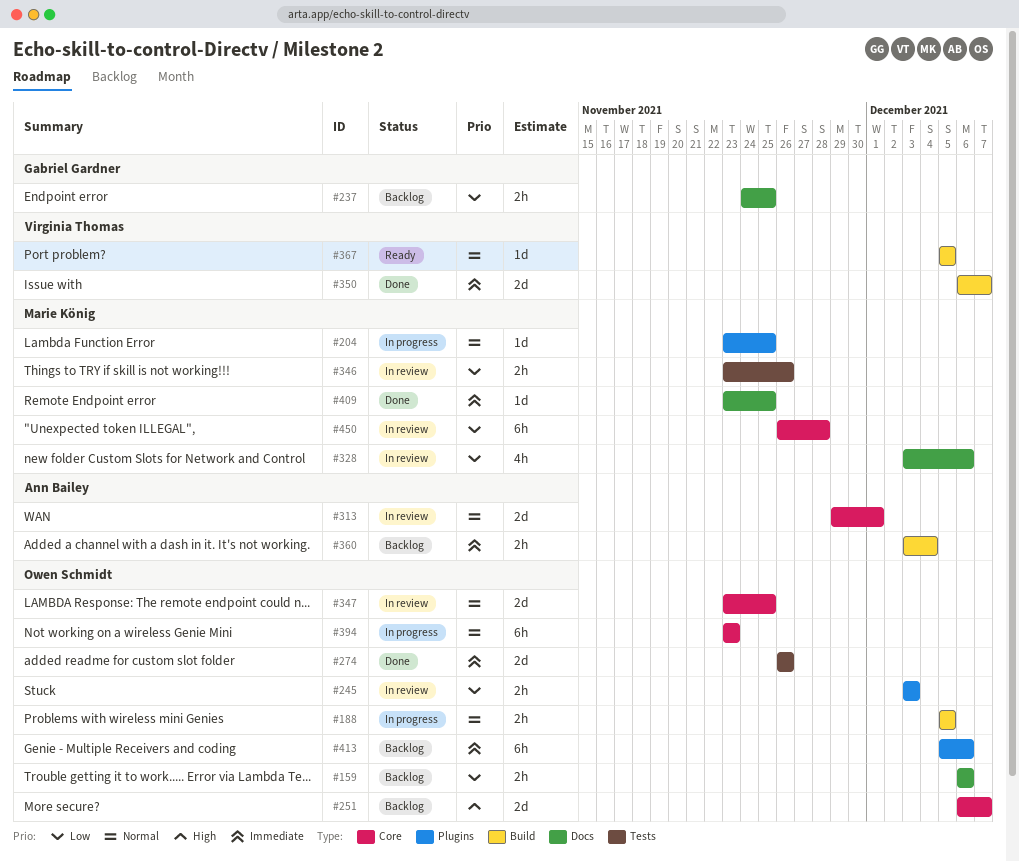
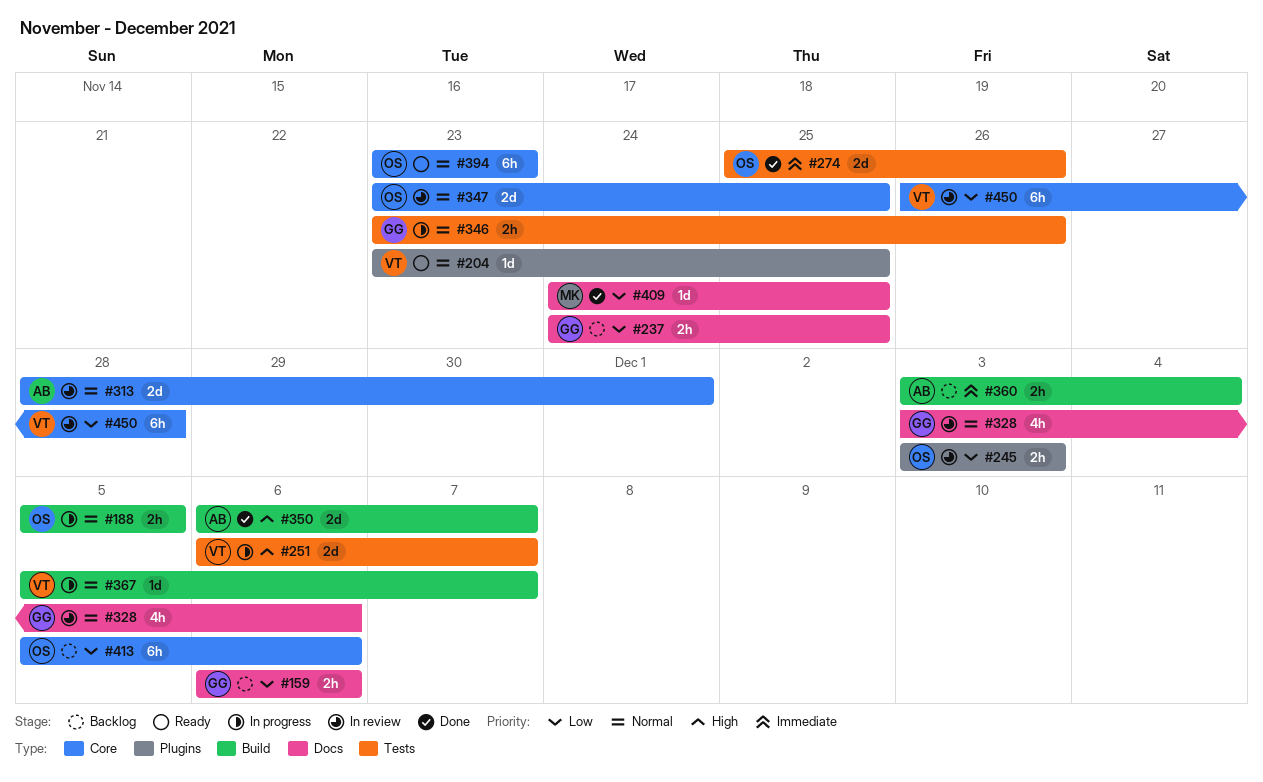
#159, owner: Owen Schmidt -> Gabriel Gardner
#204, status: In progress -> Ready
#204, owner: Marie König -> Virginia Thomas
#251, status: Backlog -> In progress
#251, owner: Owen Schmidt -> Virginia Thomas
#251, label: Core -> Tests
#274, start: Nov 26 -> Nov 25
#313, start: Nov 29 -> Nov 28
#328, owner: Marie König -> Gabriel Gardner
#328, priority: Low -> Normal
#346, status: In review -> In progress
#346, owner: Marie König -> Gabriel Gardner
#346, priority: Low -> Normal
#350, owner: Virginia Thomas -> Ann Bailey
#350, priority: Immediate -> High
#367, status: Ready -> In progress
#367, due: Dec 5 -> Dec 7
#394, status: In progress -> Ready
#409, priority: Immediate -> Low
#409, start: Nov 23 -> Nov 24
#413, priority: Immediate -> Low
#413, label: Plugins -> Core
#450, owner: Marie König -> Virginia Thomas

